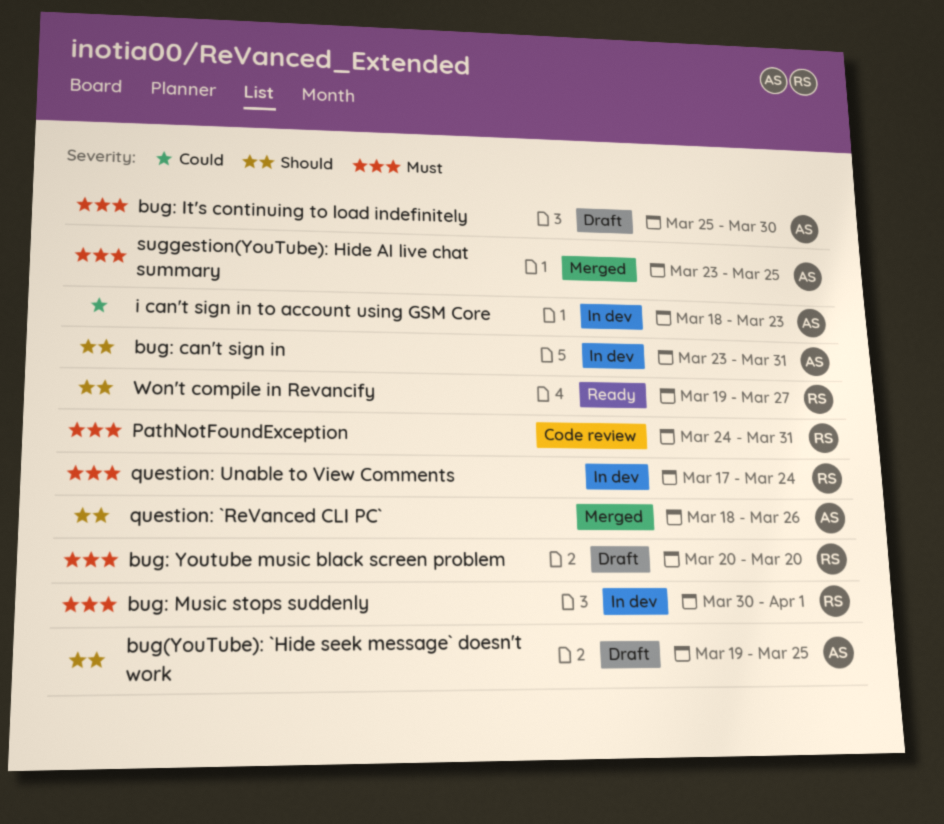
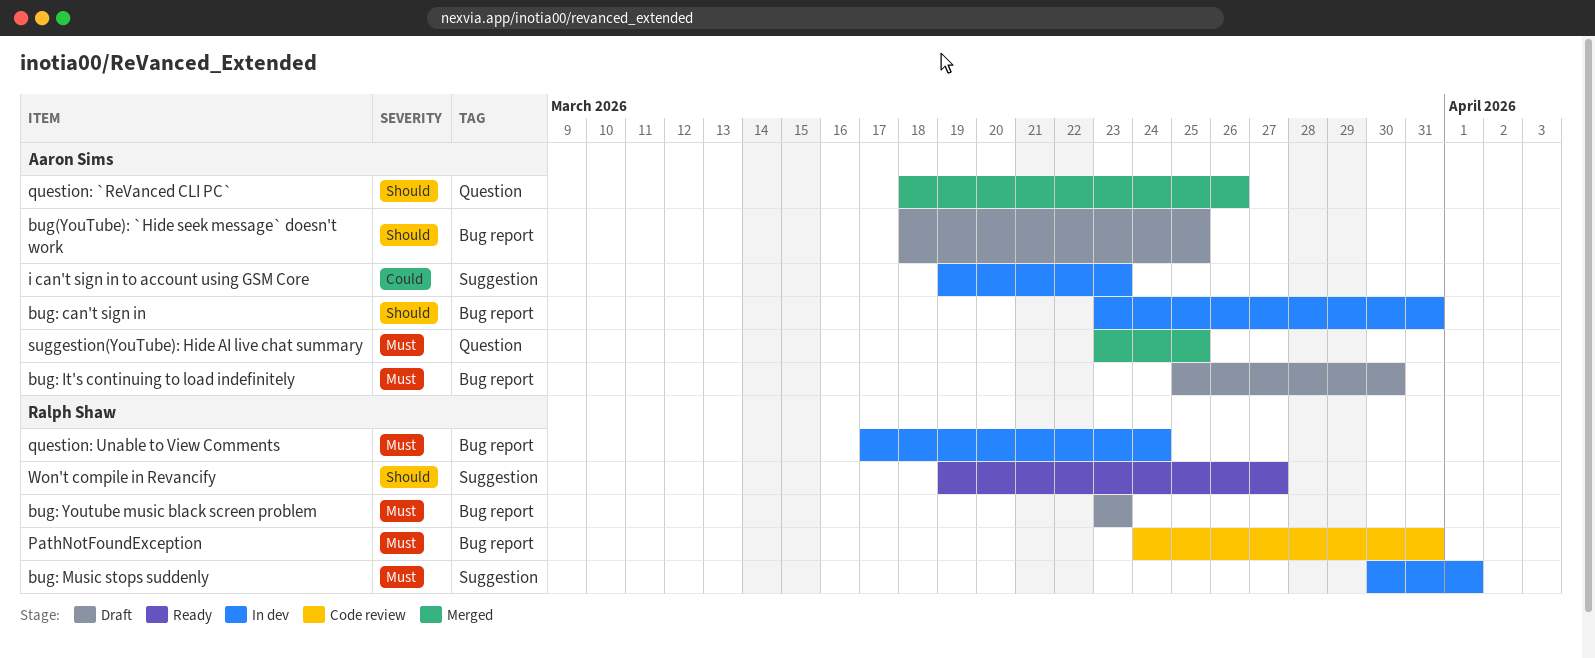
bug(YouTube): `Hide seek message` doesn't work, start: Mar 19 -> Mar 18
bug: Youtube music black screen problem, start: Mar 20 -> Mar 23
bug: Youtube music black screen problem, due: Mar 20 -> Mar 23
i can't sign in to account using GSM Core, start: Mar 18 -> Mar 19

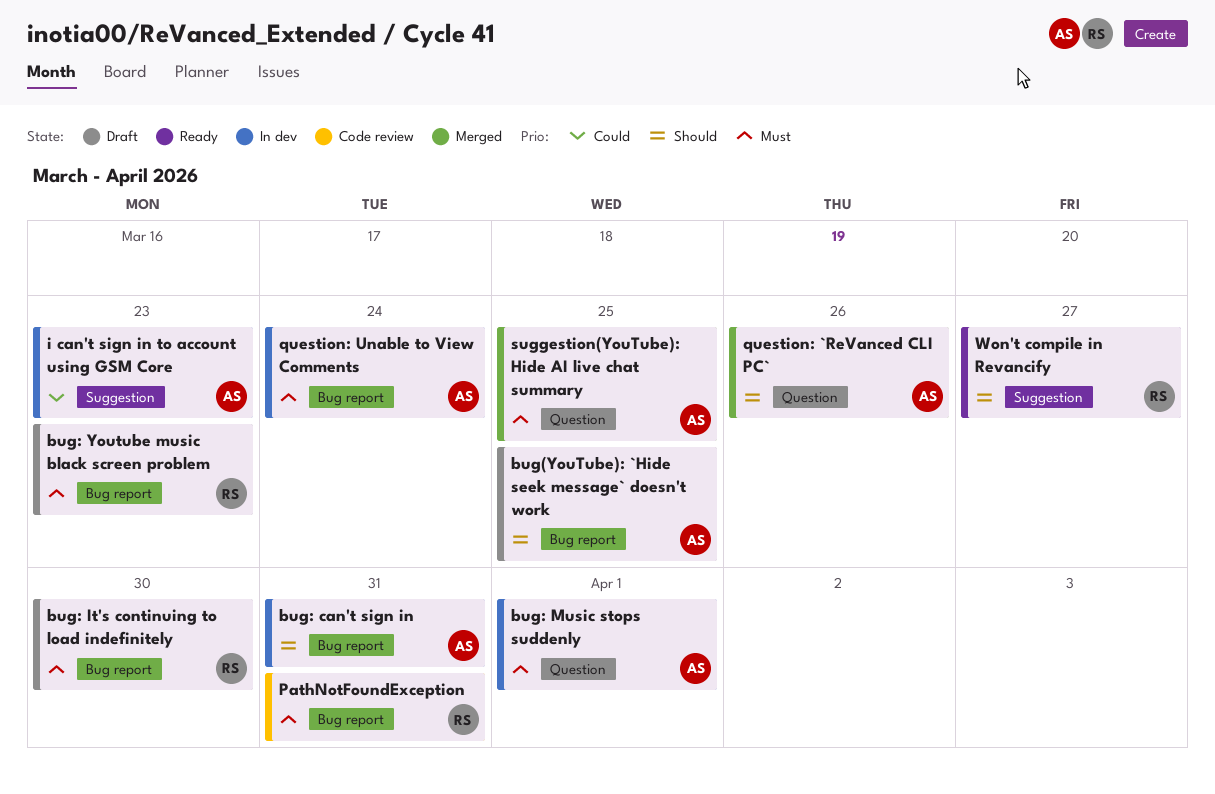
bug: It's continuing to load indefinitely, owner: Aaron Sims -> Ralph Shaw
bug: Music stops suddenly, owner: Ralph Shaw -> Aaron Sims
bug: Music stops suddenly, label: Suggestion -> Question
question: Unable to View Comments, owner: Ralph Shaw -> Aaron Sims

